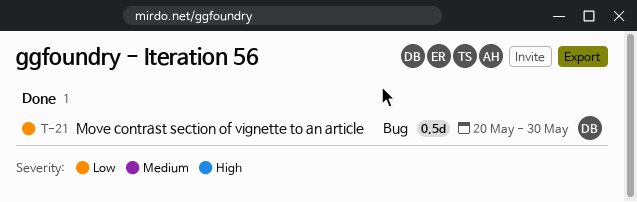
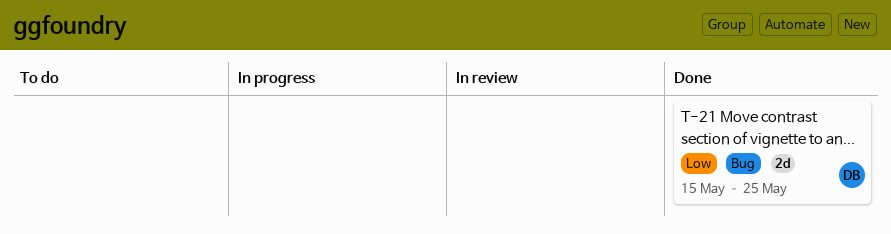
T-21, estimate: 0.5d -> 2d
T-21, start: May 20 -> May 15
T-21, due: May 30 -> May 25

